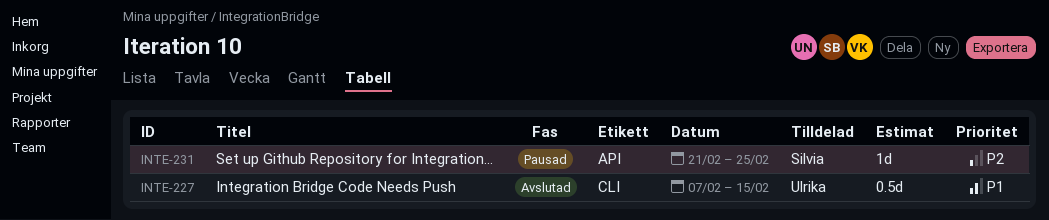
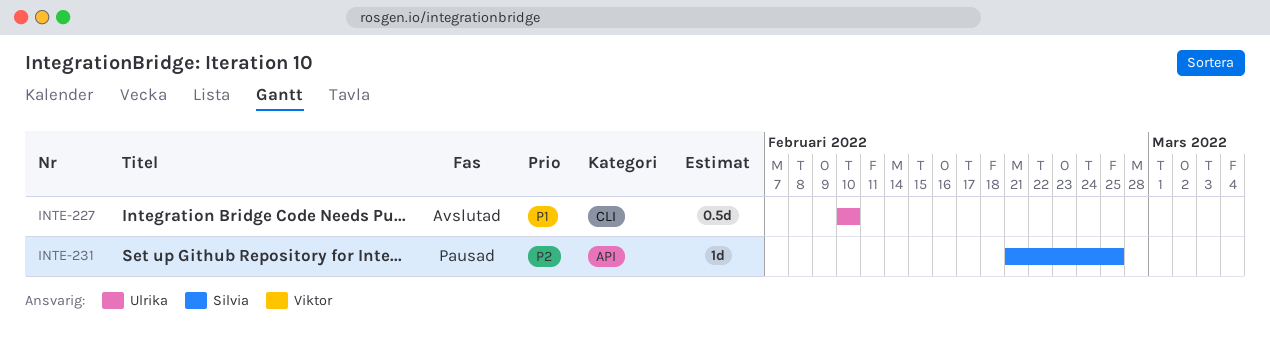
INTE-227, start: Feb 7 -> Feb 10
INTE-227, due: Feb 15 -> Feb 10

